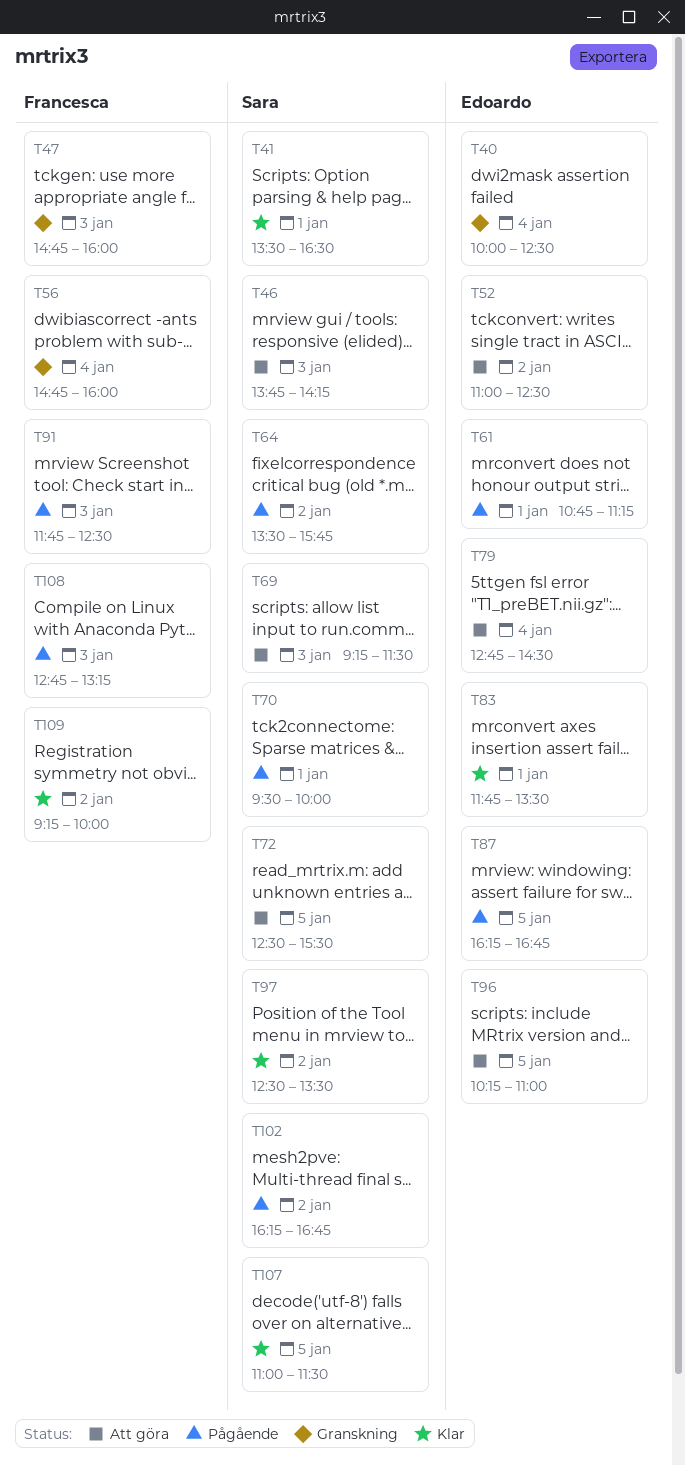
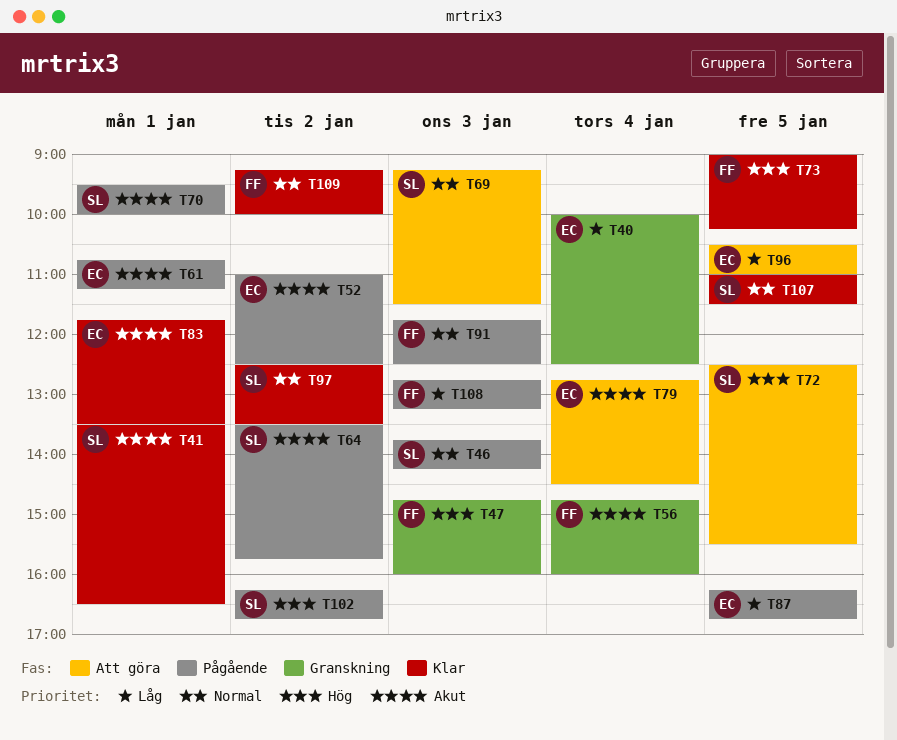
T46, status: Att göra -> Pågående
T52, status: Att göra -> Pågående
T73: none -> present
T96, begins: 10:15 -> 10:30

